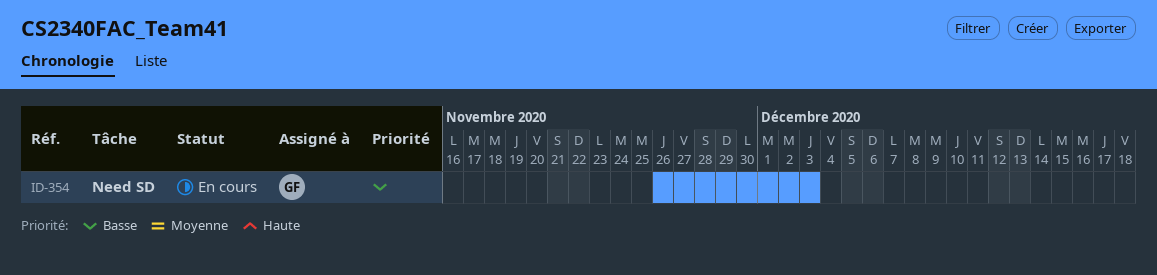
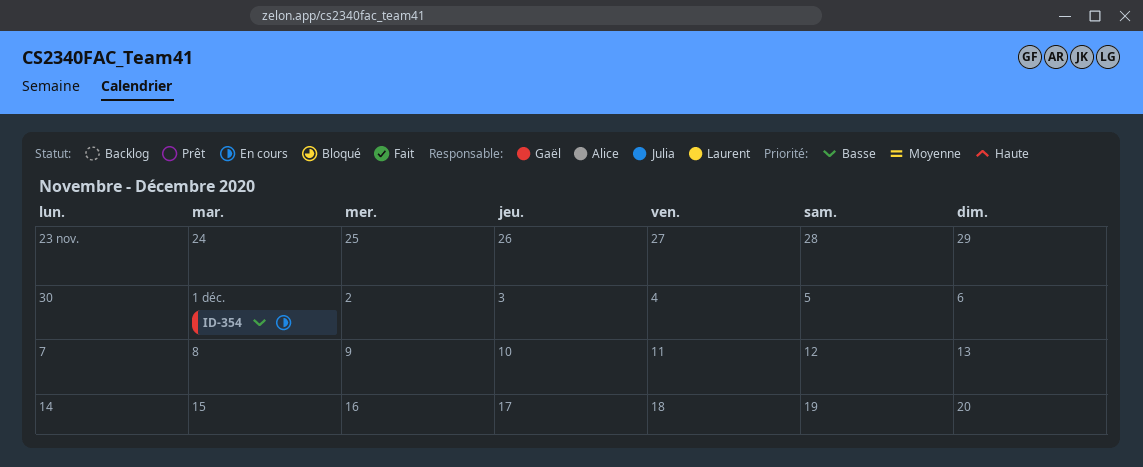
ID-354, due: Dec 3 -> Dec 1

